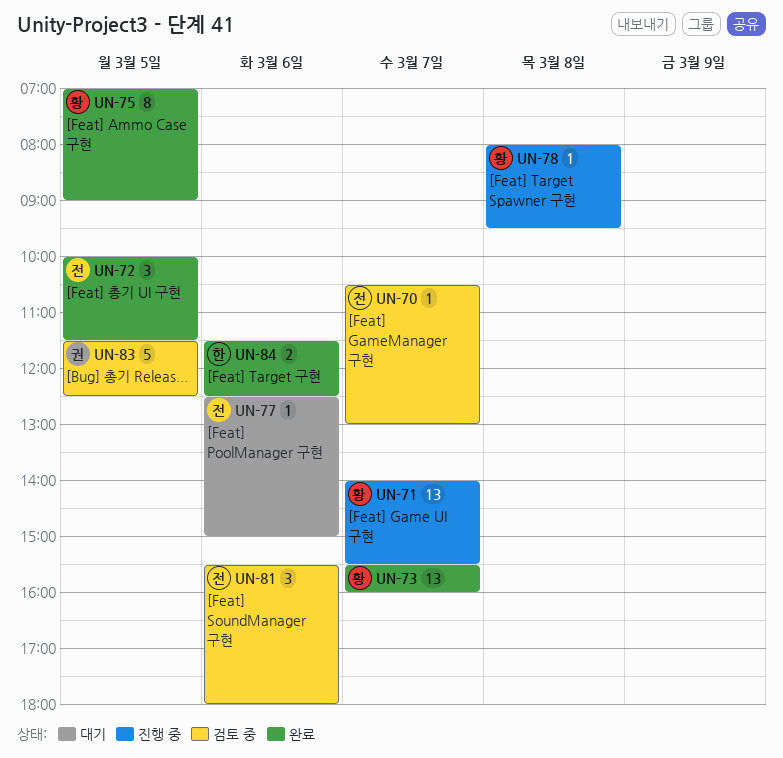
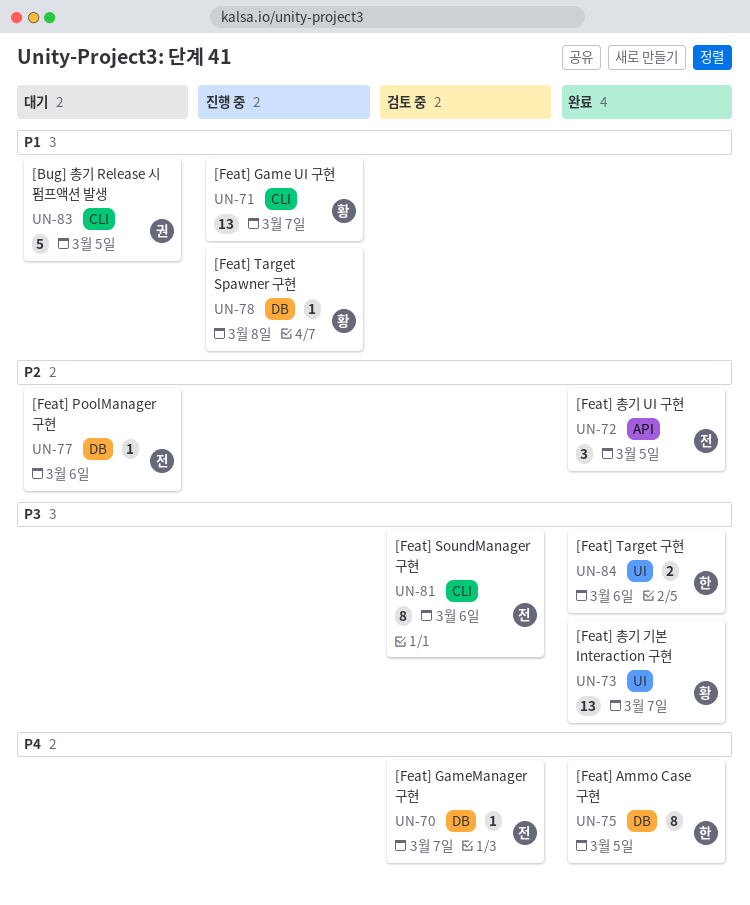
UN-75, owner: 황 -> 한
UN-81, estimate: 3 -> 8
UN-83, status: 검토 중 -> 대기

